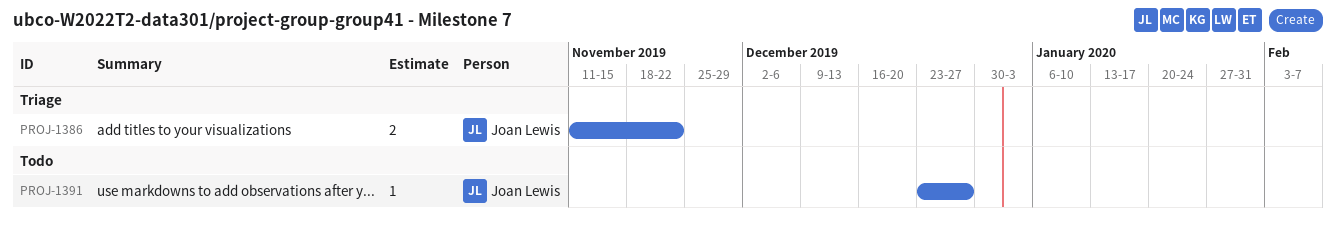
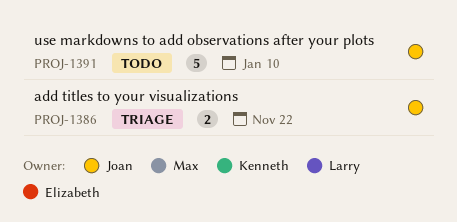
PROJ-1391, estimate: 1 -> 5
PROJ-1391, due: Dec 27 -> Jan 10

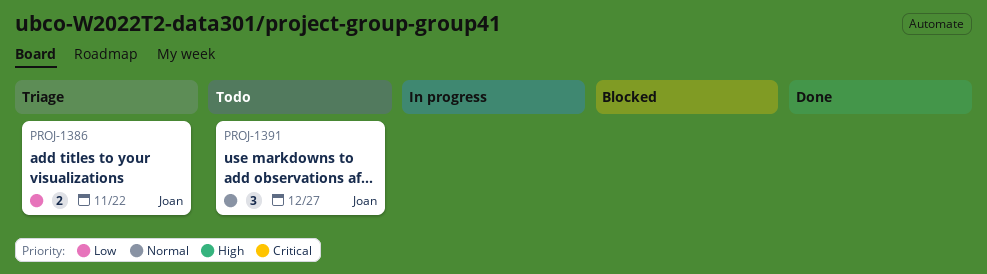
PROJ-1391, estimate: 5 -> 3
PROJ-1391, due: Jan 10 -> Dec 27

